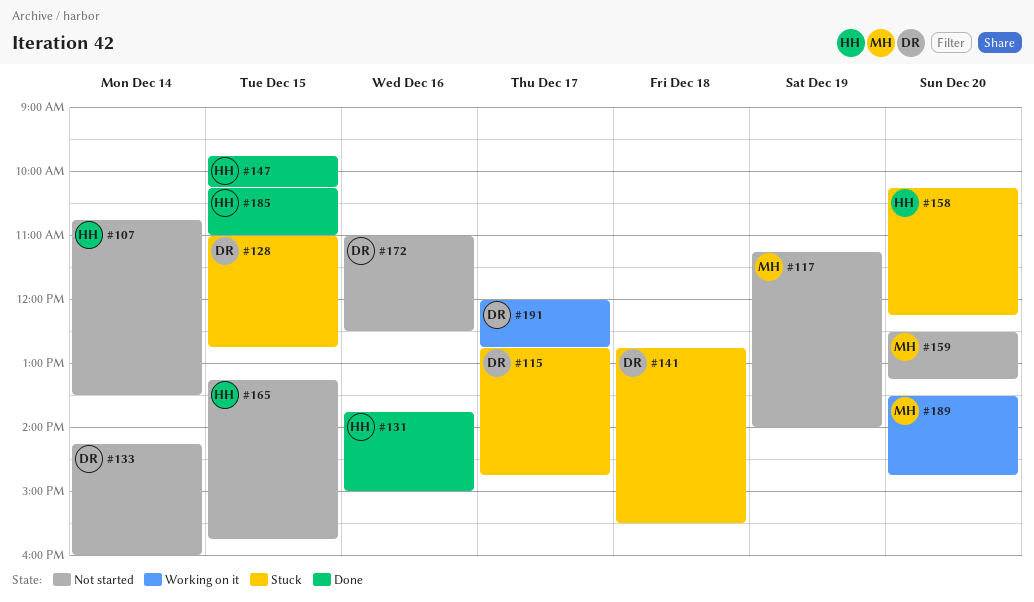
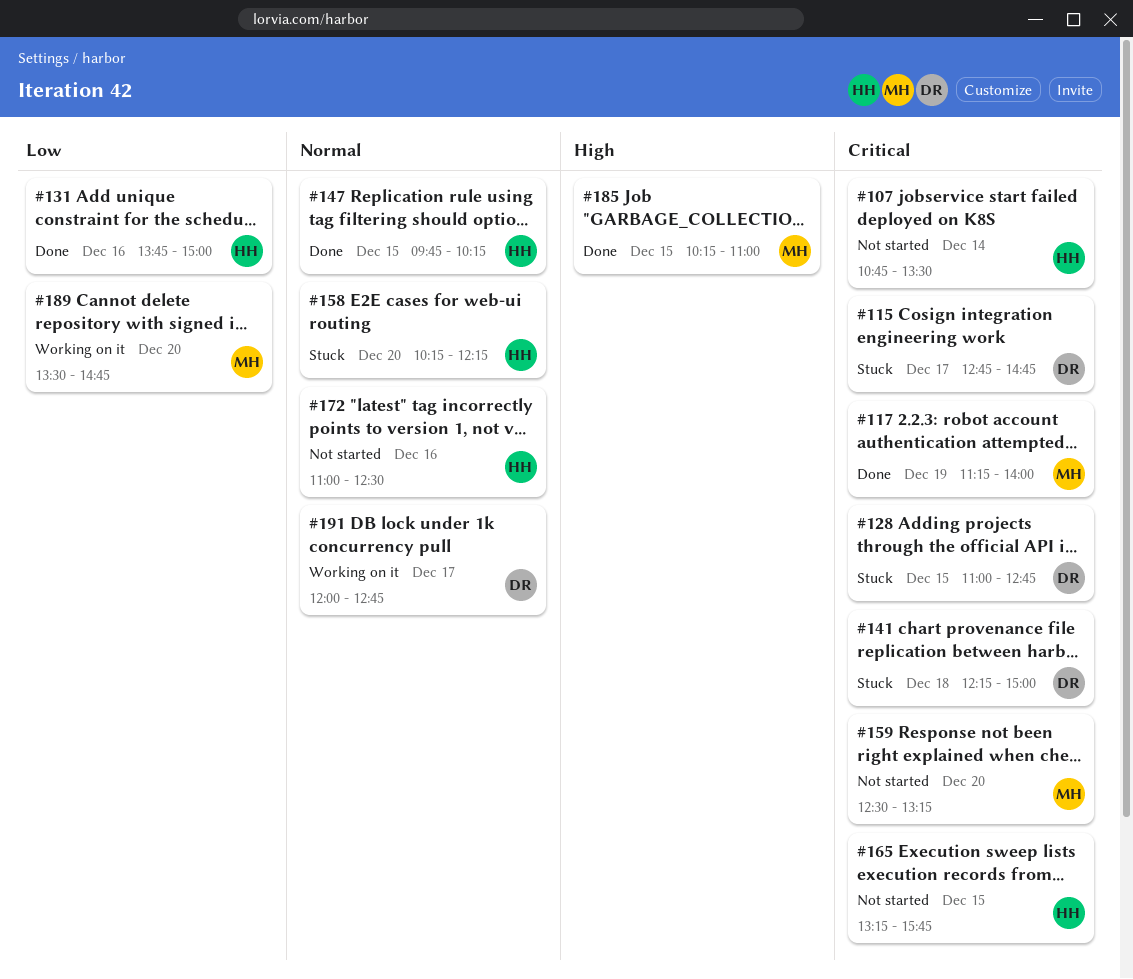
#117, status: Not started -> Done
#133: present -> none
#141, begins: 12:45 -> 12:15
#141, ends: 15:30 -> 15:00
#172, owner: DR -> HH
#185, owner: HH -> MH

